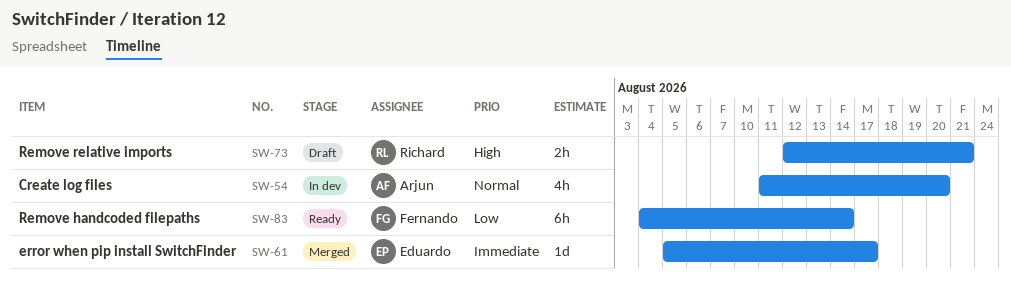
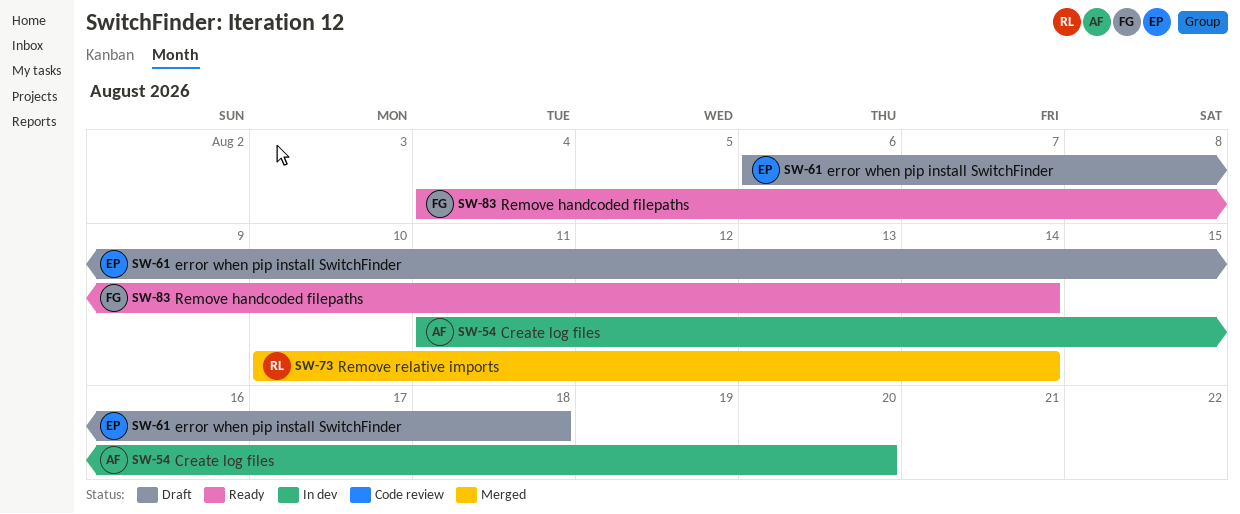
SW-61, status: Merged -> Draft
SW-61, start: Aug 5 -> Aug 6
SW-61, due: Aug 17 -> Aug 18
SW-73, status: Draft -> Merged
SW-73, start: Aug 12 -> Aug 10
SW-73, due: Aug 21 -> Aug 14

